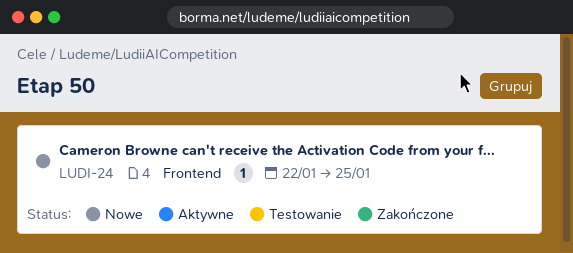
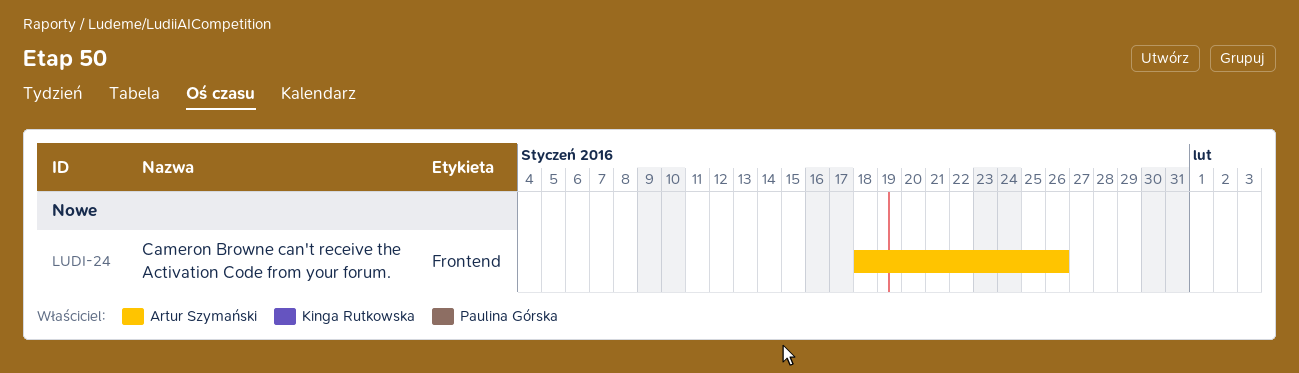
LUDI-24, start: Jan 22 -> Jan 18
LUDI-24, due: Jan 25 -> Jan 26

